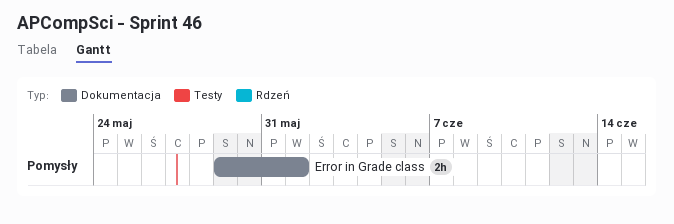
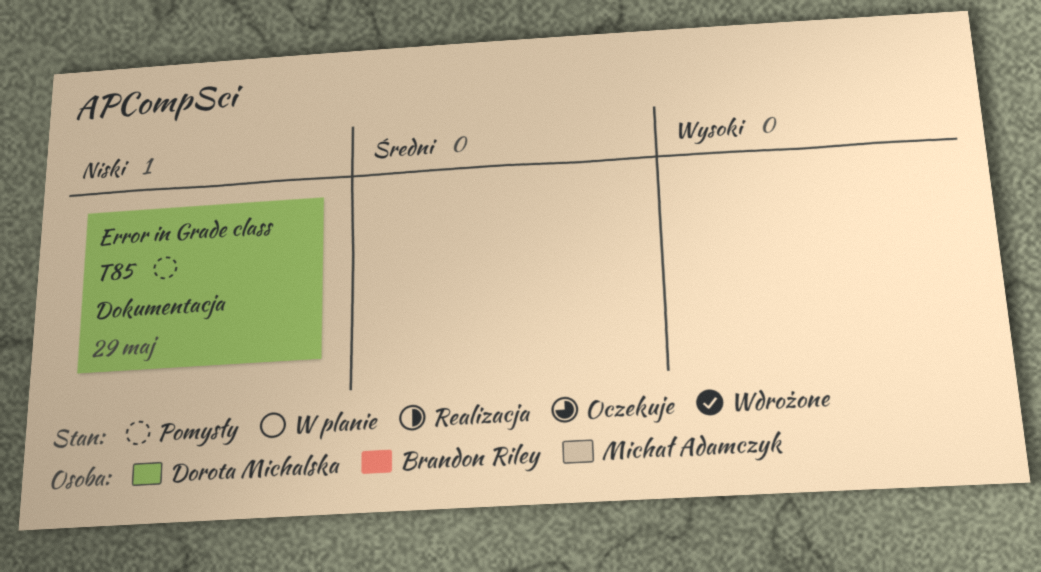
Error in Grade class, due: Jun 1 -> May 29

